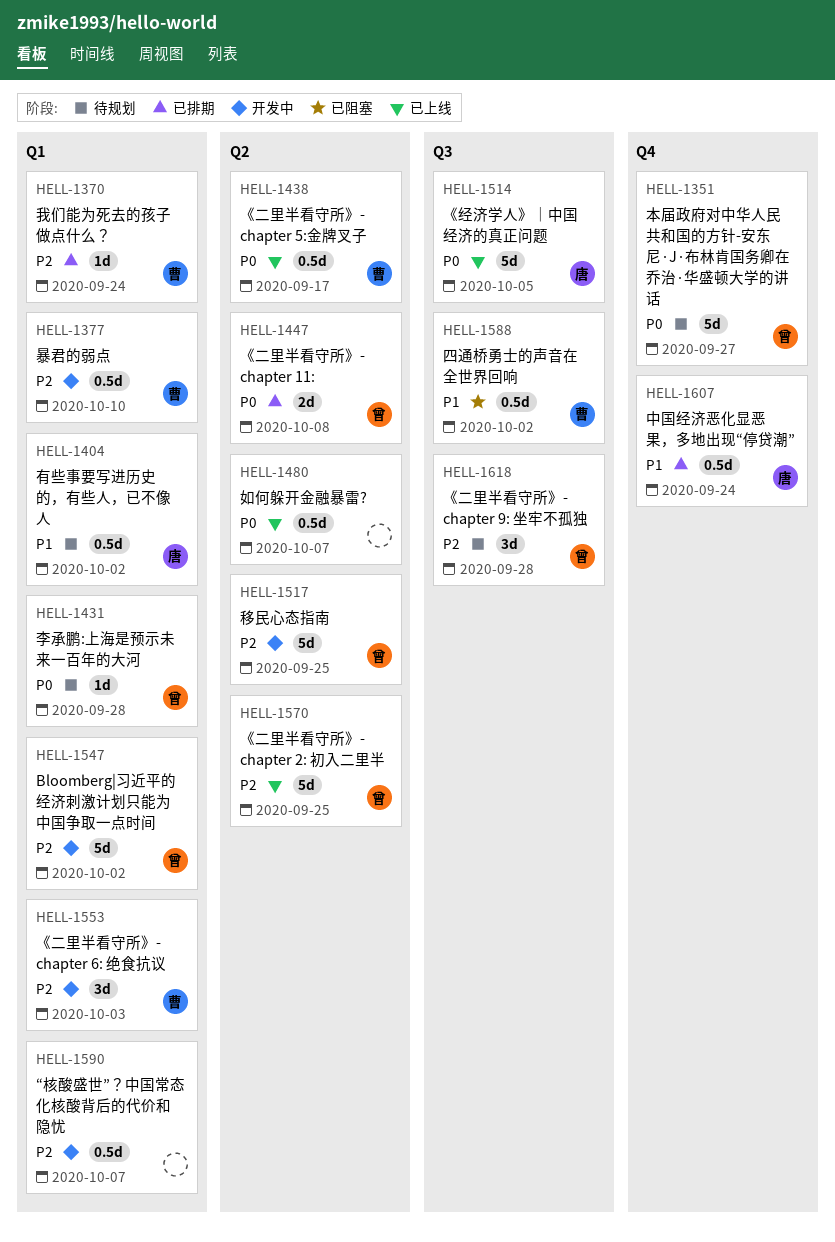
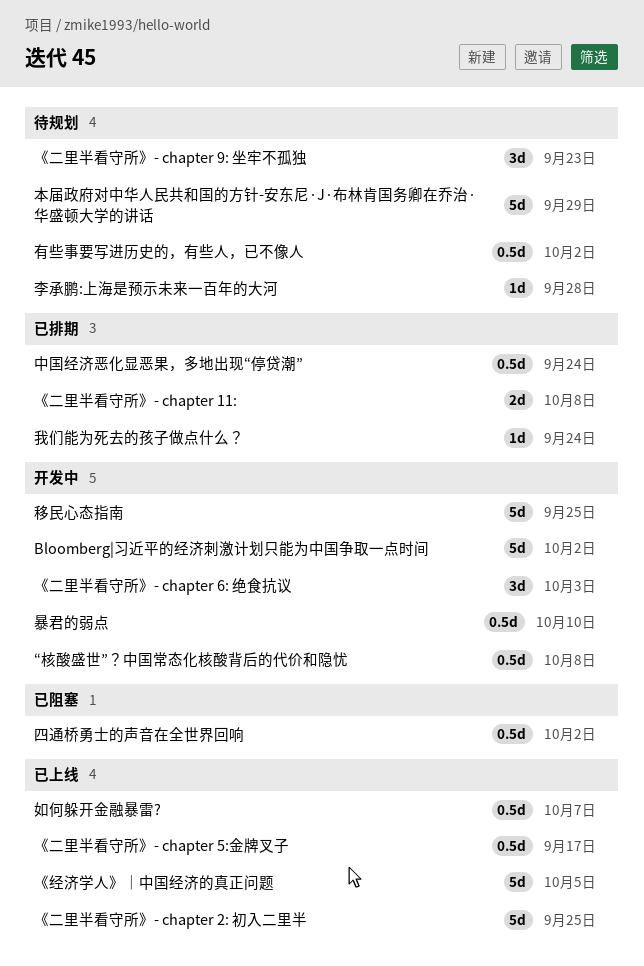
“核酸盛世”？中国常态化核酸背后的代价和隐忧, due: Oct 7 -> Oct 8
《二里半看守所》- chapter 9: 坐牢不孤独, due: Sep 28 -> Sep 23
本届政府对中华人民共和国的方针-安东尼·J·布林肯国务卿在乔治·华盛顿大学的讲话, due: Sep 27 -> Sep 29

